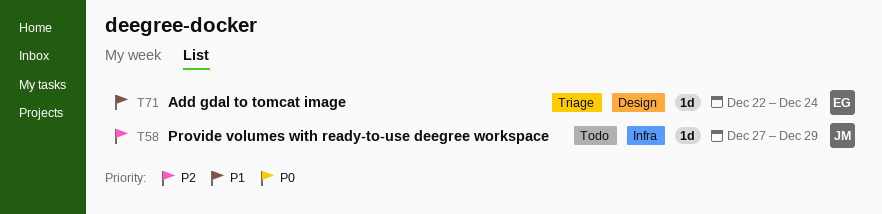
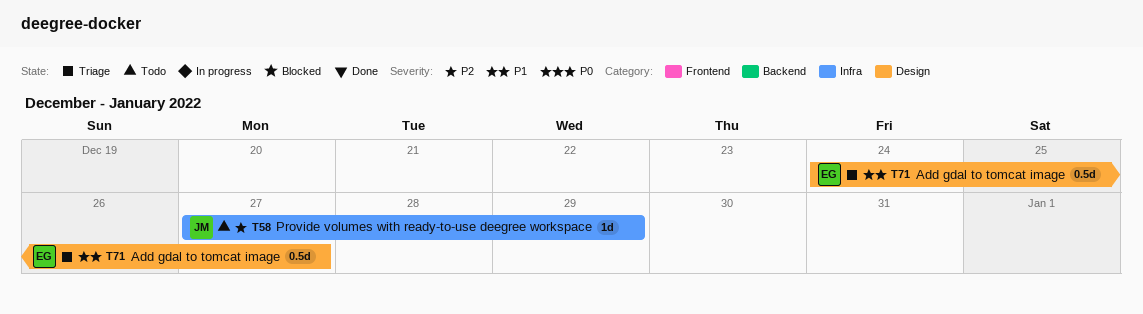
T71, estimate: 1d -> 0.5d
T71, start: Dec 22 -> Dec 24
T71, due: Dec 24 -> Dec 27

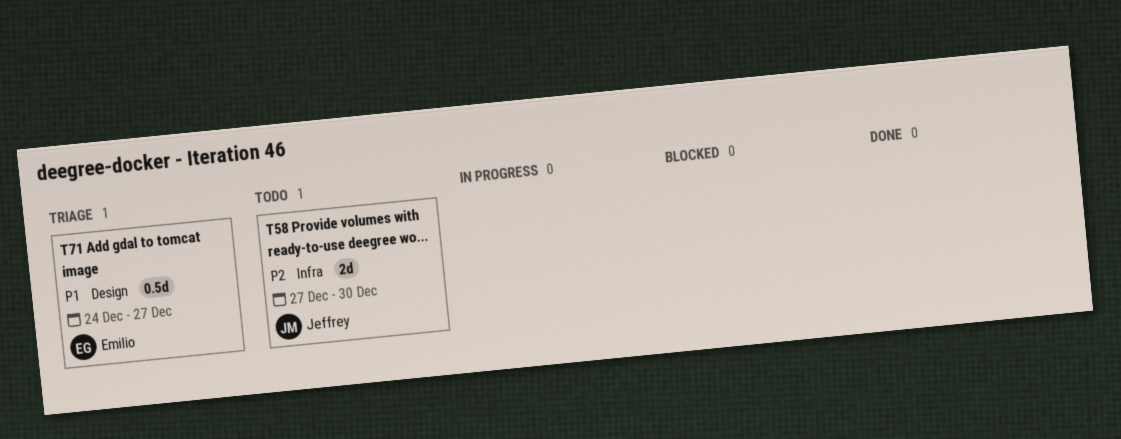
T58, estimate: 1d -> 2d
T58, due: Dec 29 -> Dec 30

